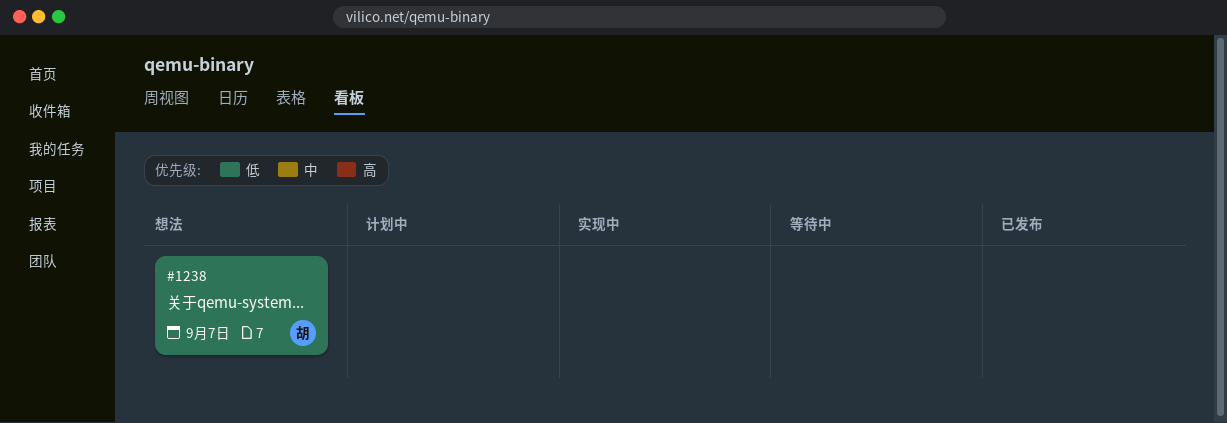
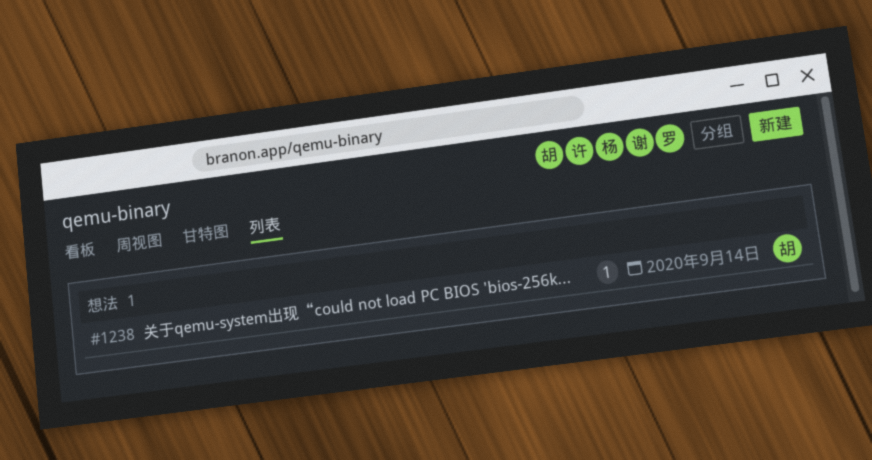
#1238, due: Sep 7 -> Sep 14

